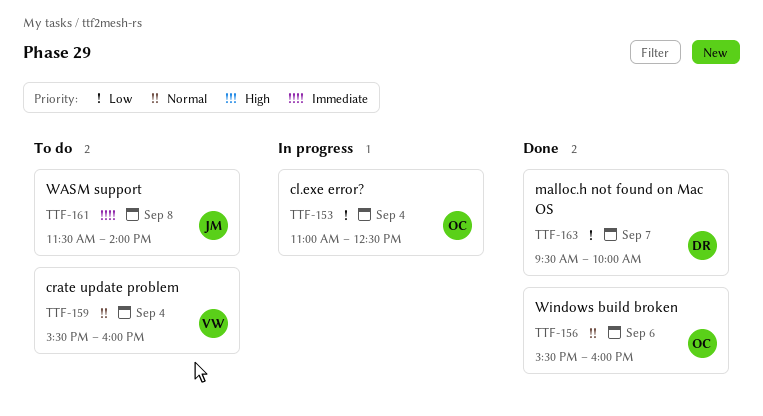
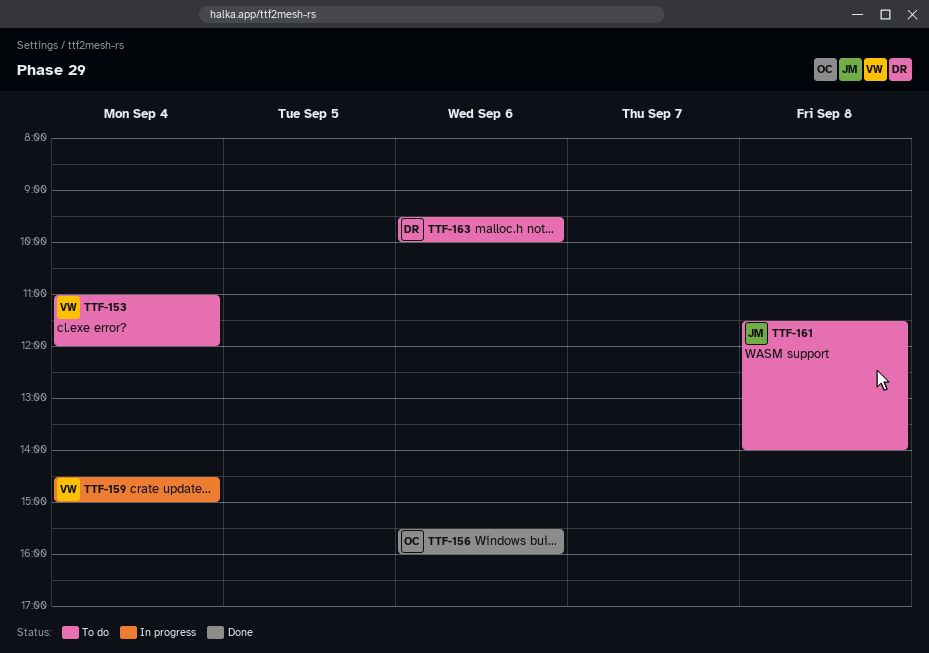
TTF-153, status: In progress -> To do
TTF-153, owner: OC -> VW
TTF-153, ends: 12:30 -> 12:00
TTF-159, status: To do -> In progress
TTF-159, begins: 15:30 -> 14:30
TTF-159, ends: 16:00 -> 15:00
TTF-163, status: Done -> To do
TTF-163, day: Sep 7 -> Sep 6

